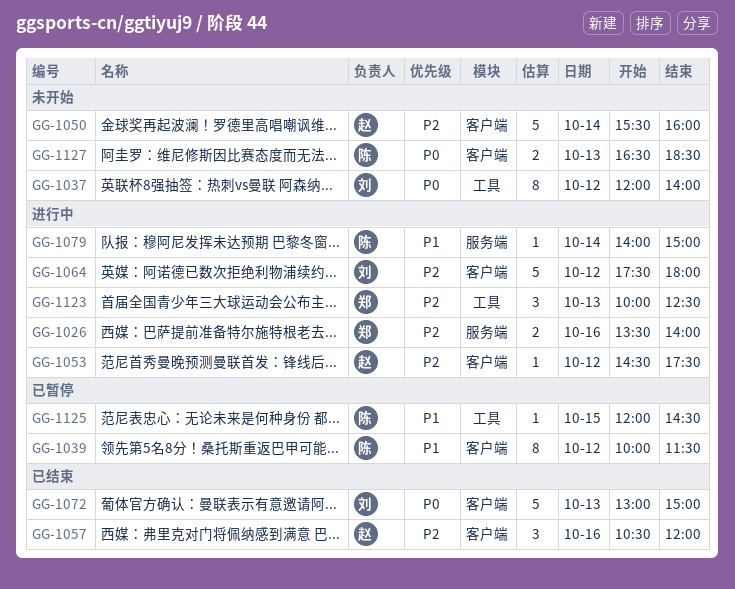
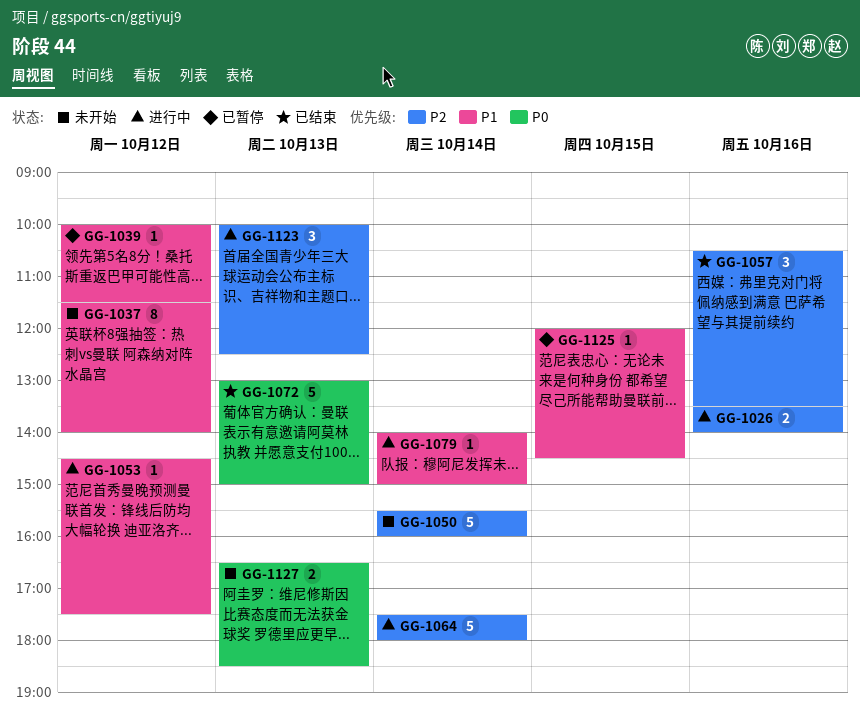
GG-1037, priority: P0 -> P1
GG-1037, begins: 12:00 -> 11:30
GG-1039, estimate: 8 -> 1
GG-1053, priority: P2 -> P1
GG-1057, ends: 12:00 -> 13:30
GG-1064, day: Oct 12 -> Oct 14

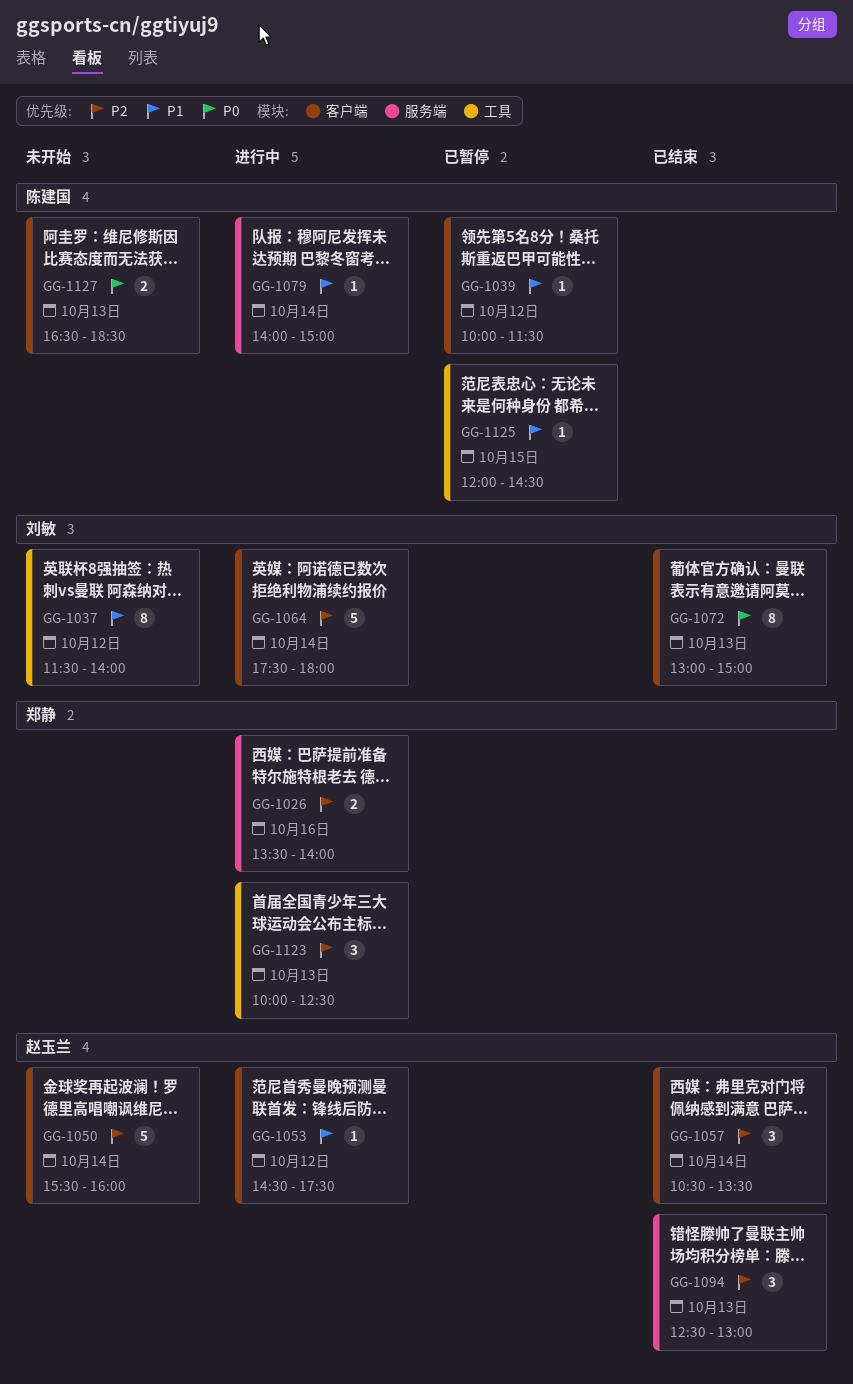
GG-1057, day: Oct 16 -> Oct 14
GG-1072, estimate: 5 -> 8
GG-1094: none -> present

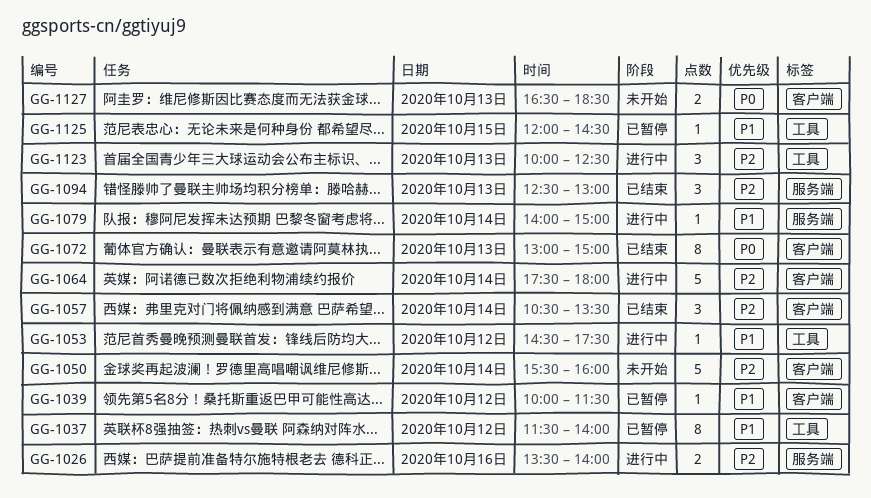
GG-1037, status: 未开始 -> 已暂停
GG-1053, label: 客户端 -> 工具

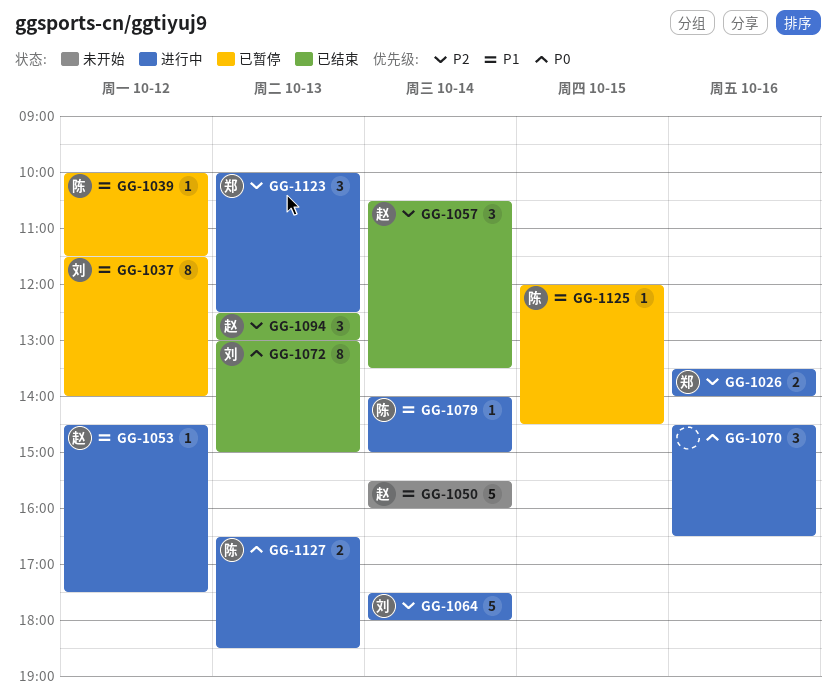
GG-1050, priority: P2 -> P1
GG-1070: none -> present
GG-1127, status: 未开始 -> 进行中

